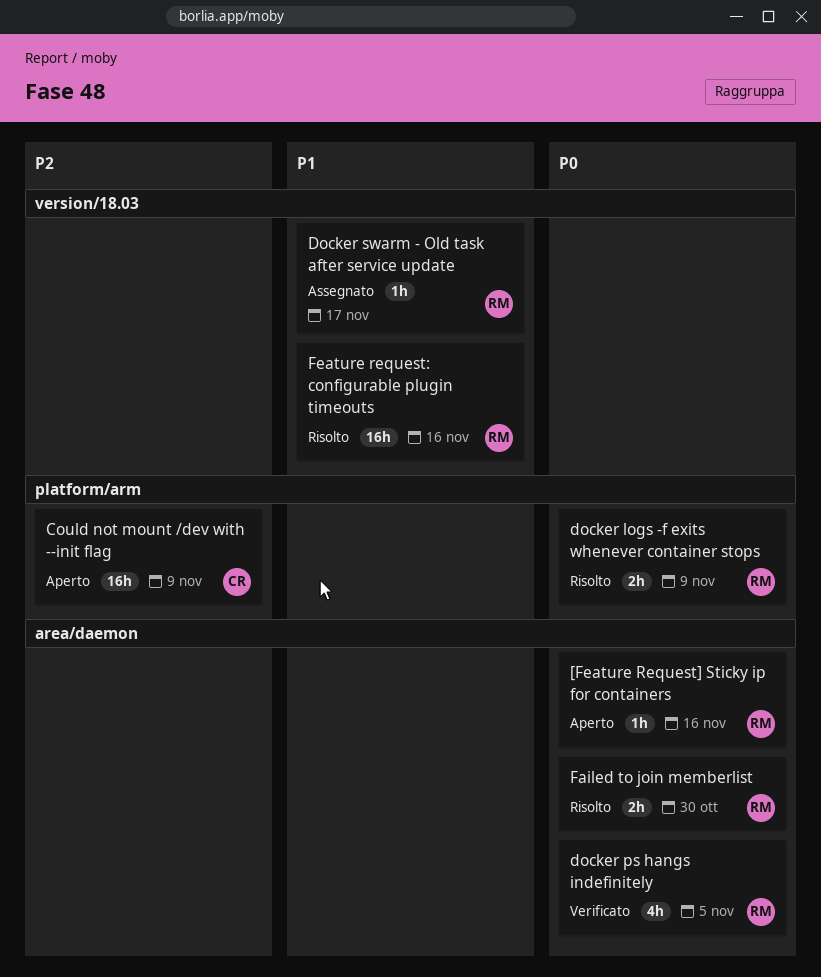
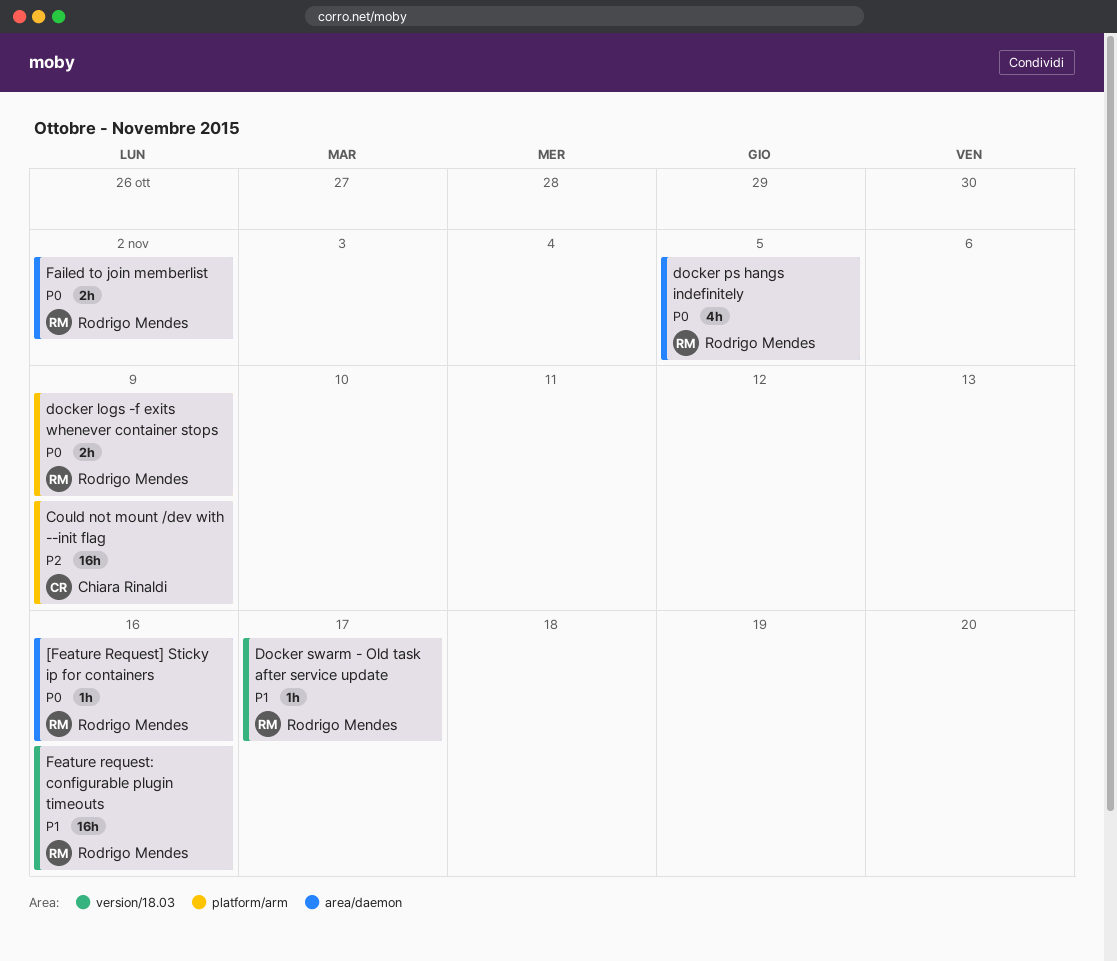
Failed to join memberlist, due: Oct 30 -> Nov 2

